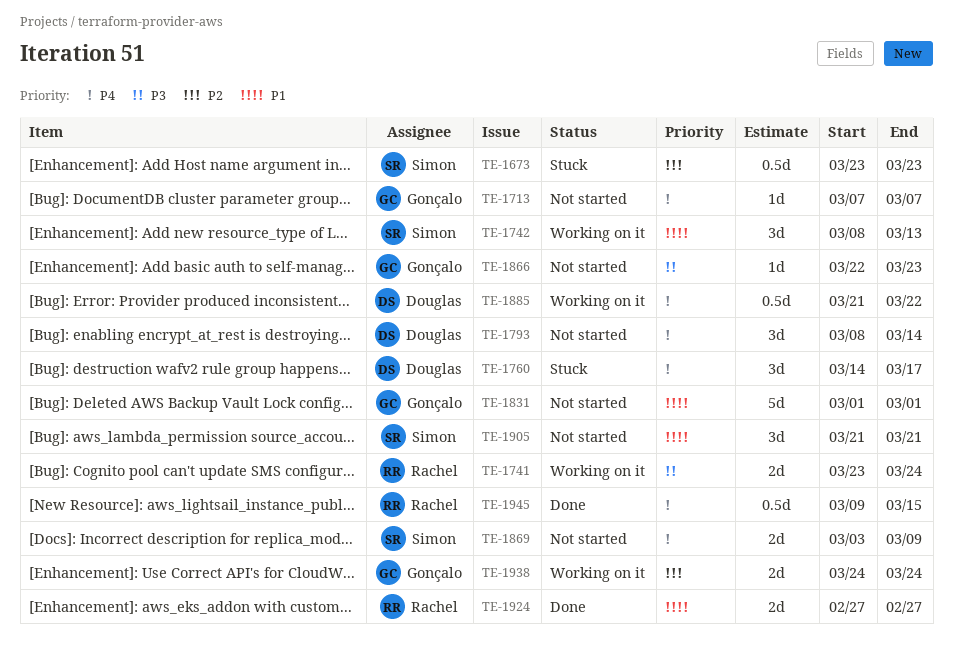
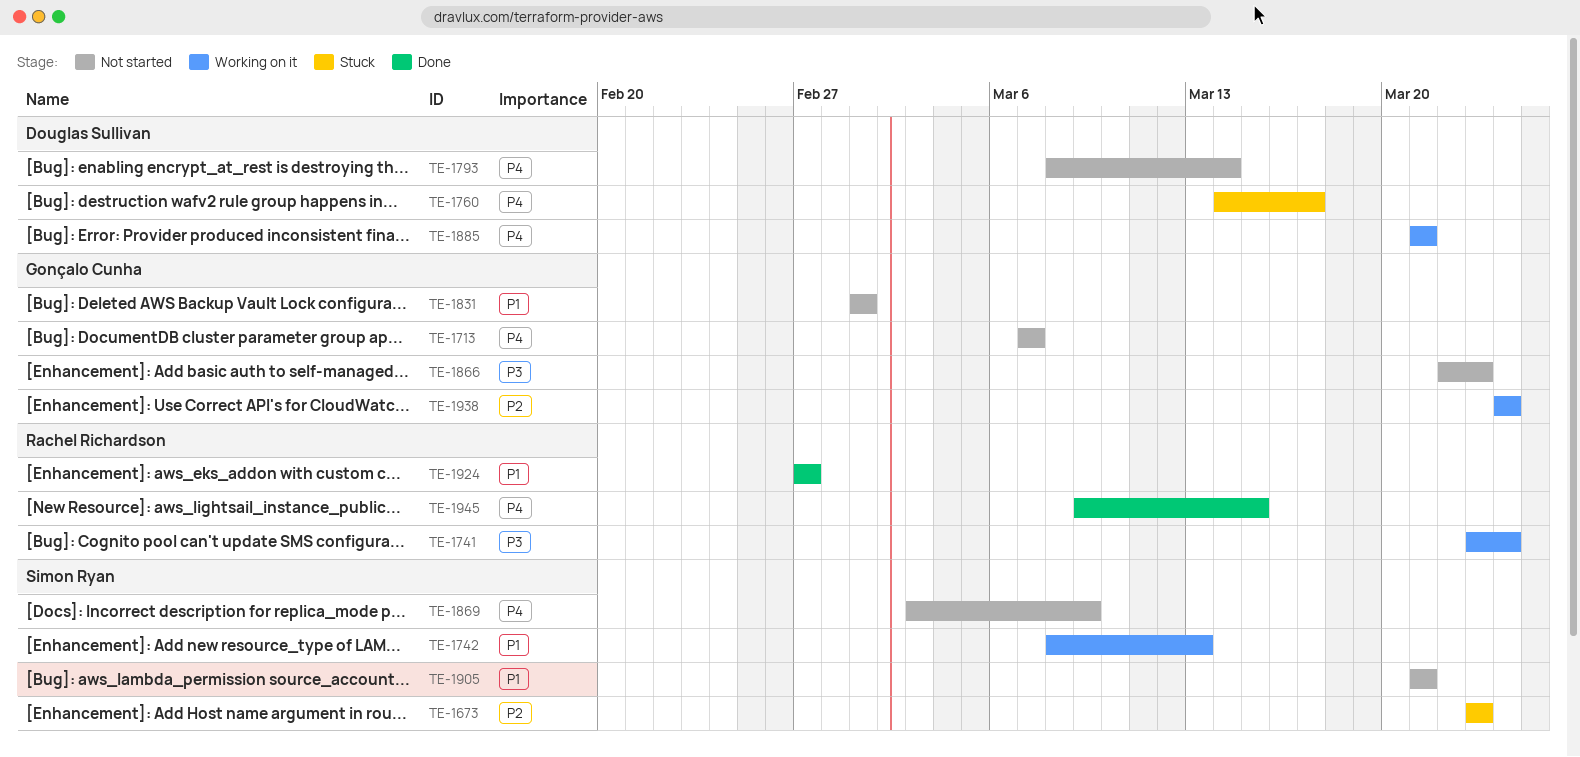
TE-1885, due: Mar 22 -> Mar 21

